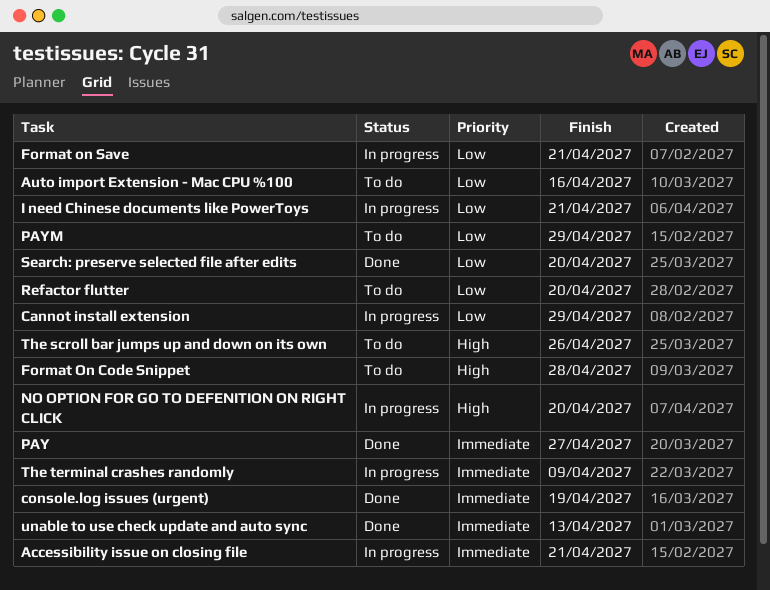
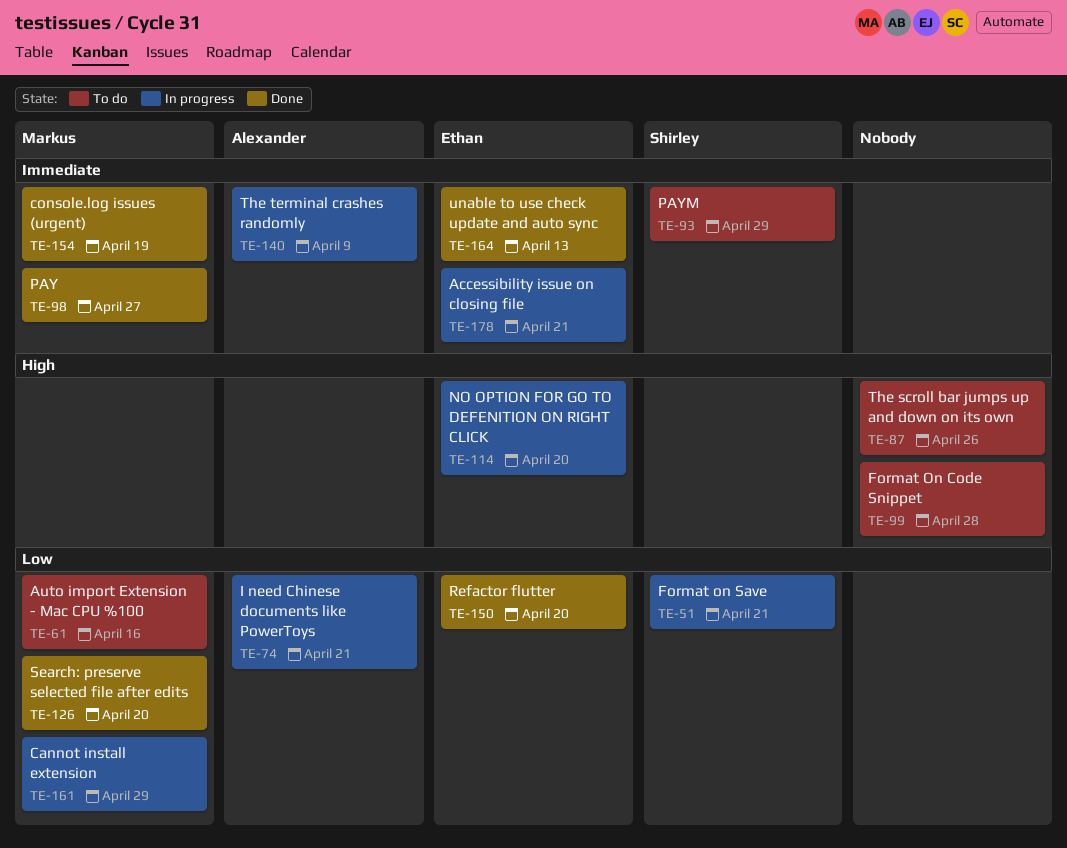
PAYM, priority: Low -> Immediate
Refactor flutter, status: To do -> Done

